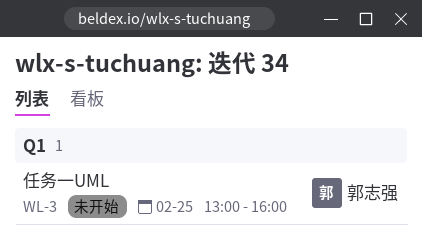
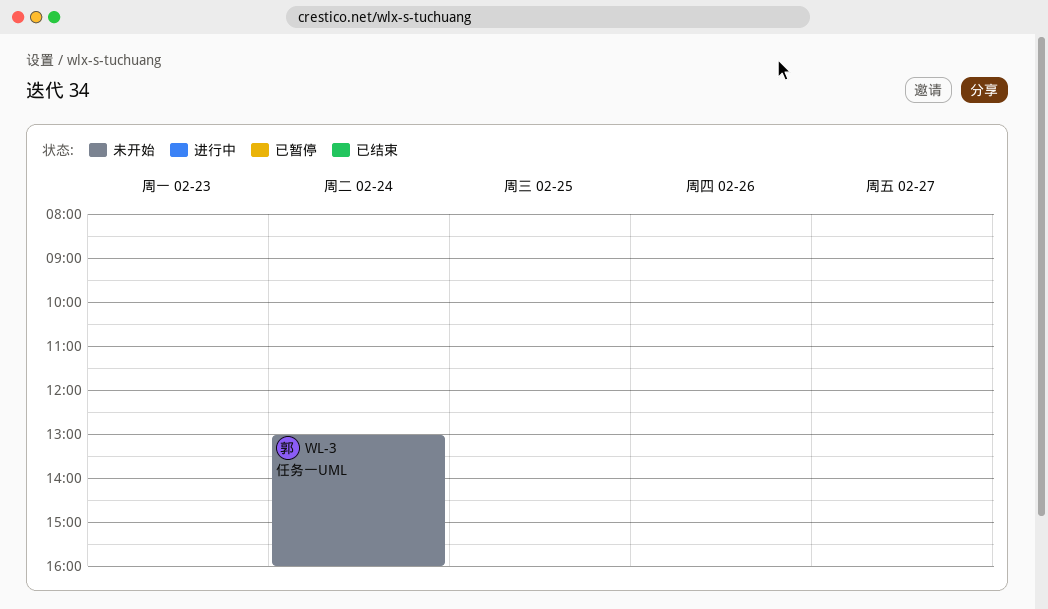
WL-3, day: Feb 25 -> Feb 24

